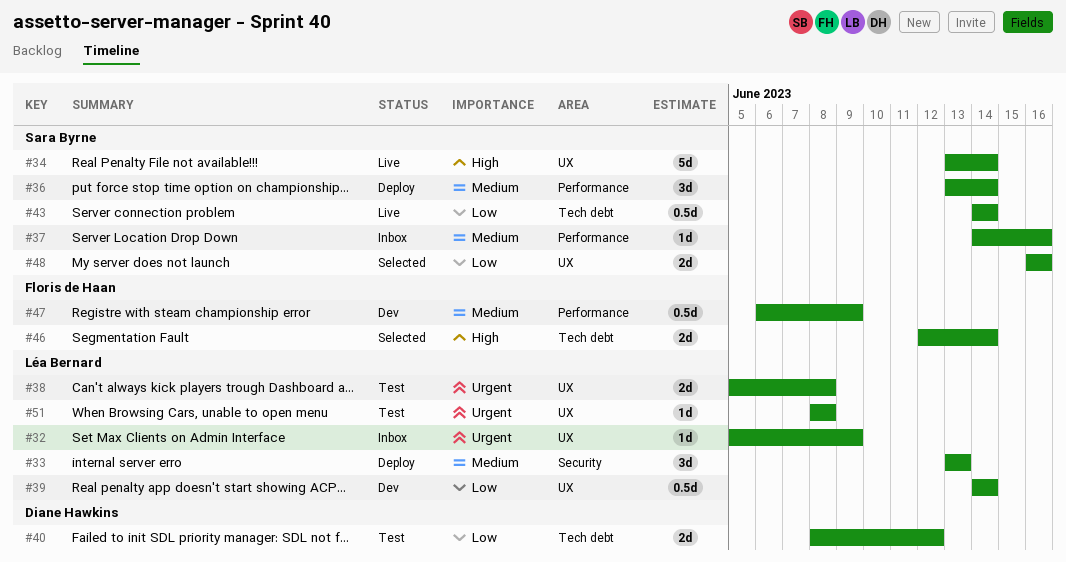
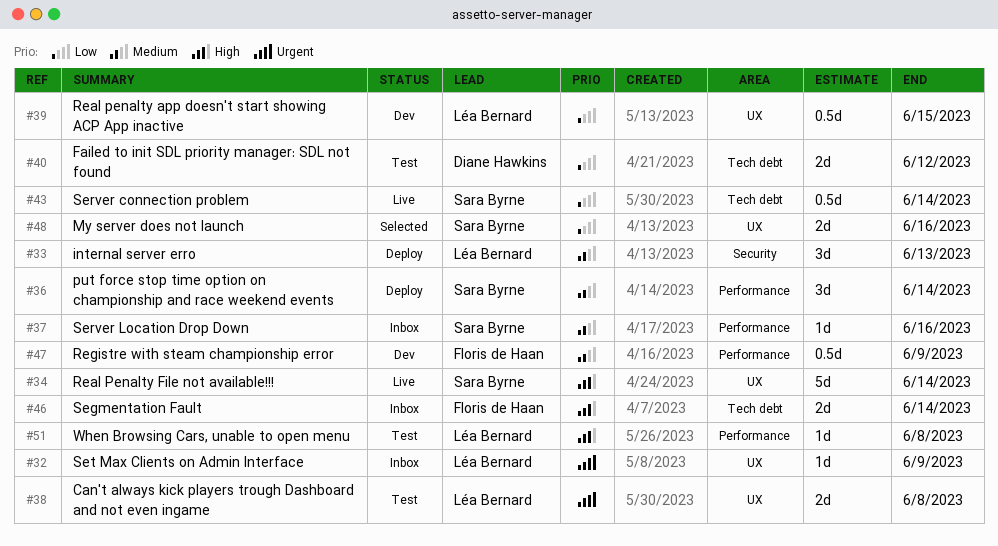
#39, due: Jun 14 -> Jun 15
#46, status: Selected -> Inbox
#51, priority: Urgent -> High
#51, label: UX -> Performance

